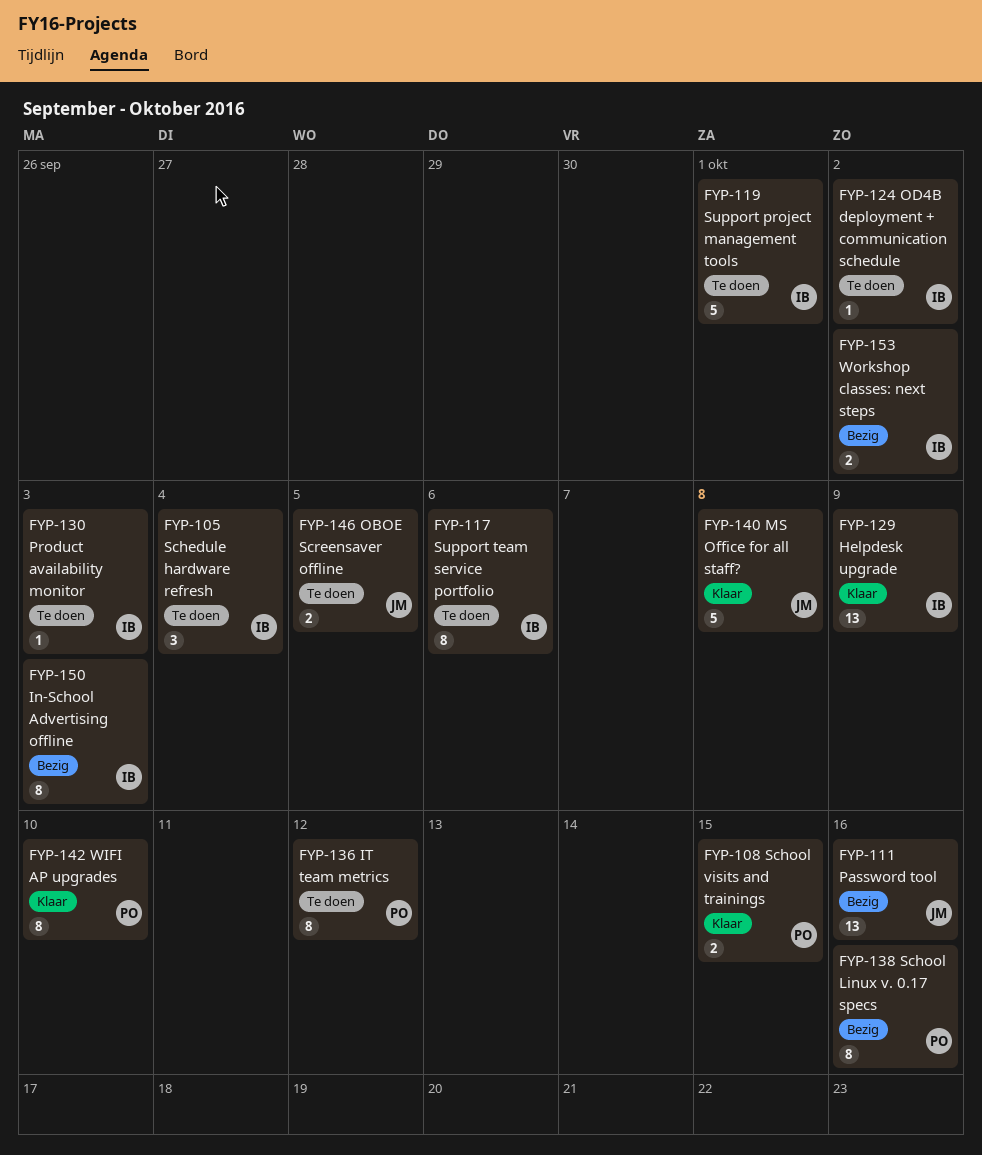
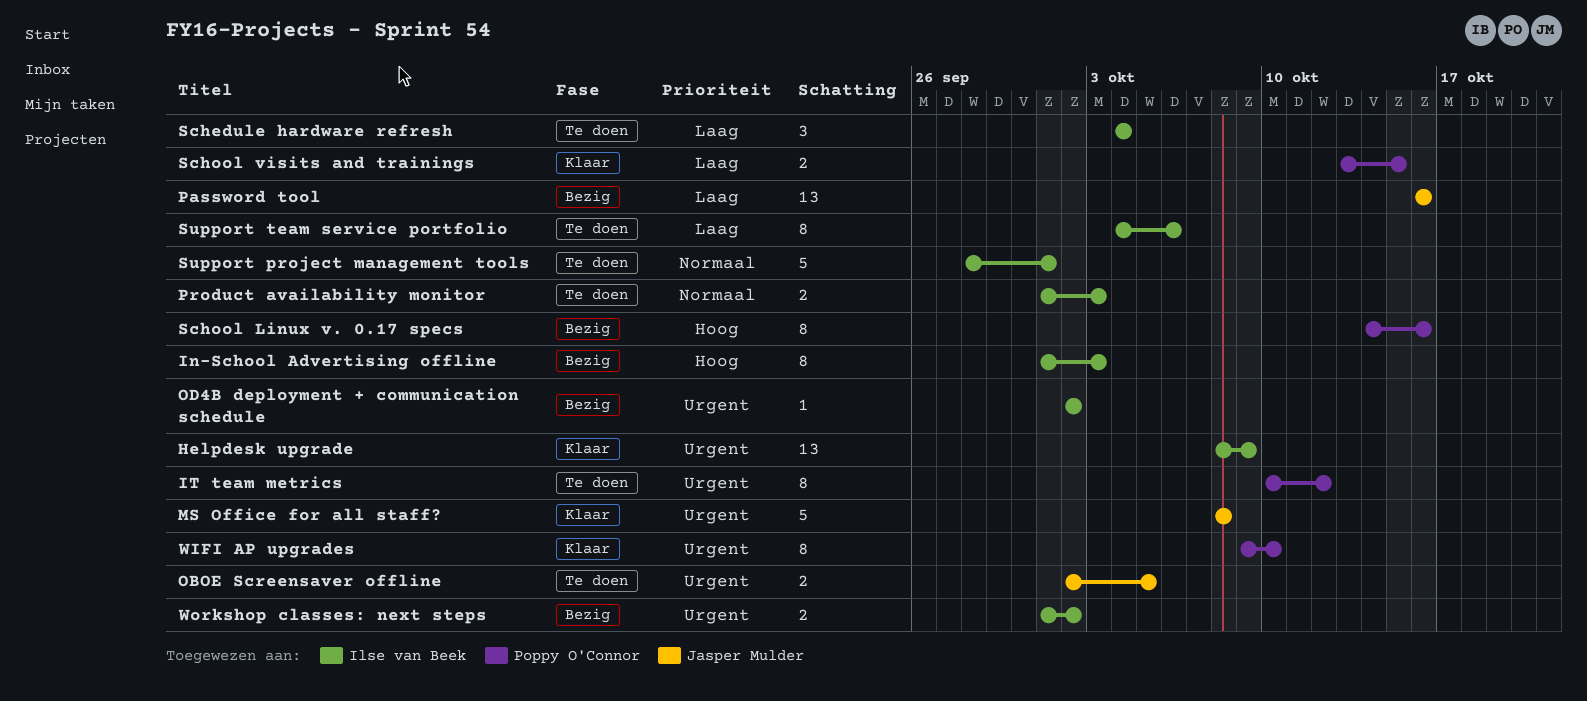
OD4B deployment + communication schedule, status: Te doen -> Bezig
Product availability monitor, estimate: 1 -> 2

